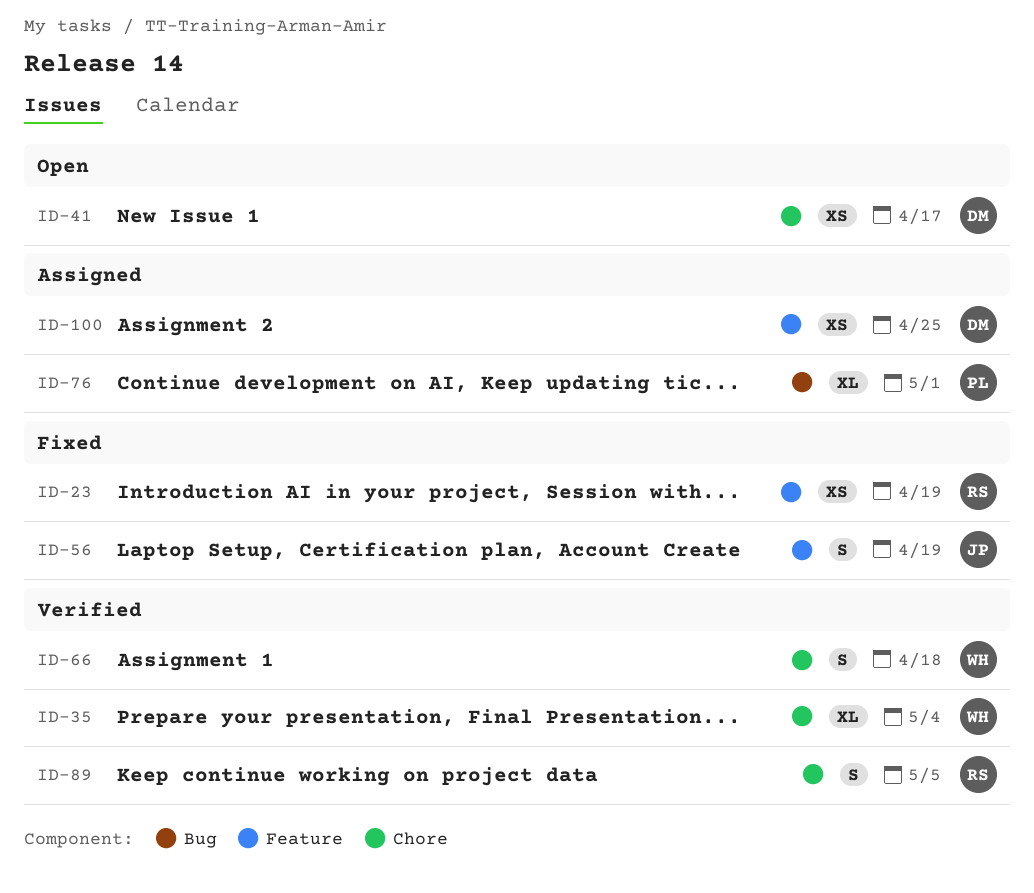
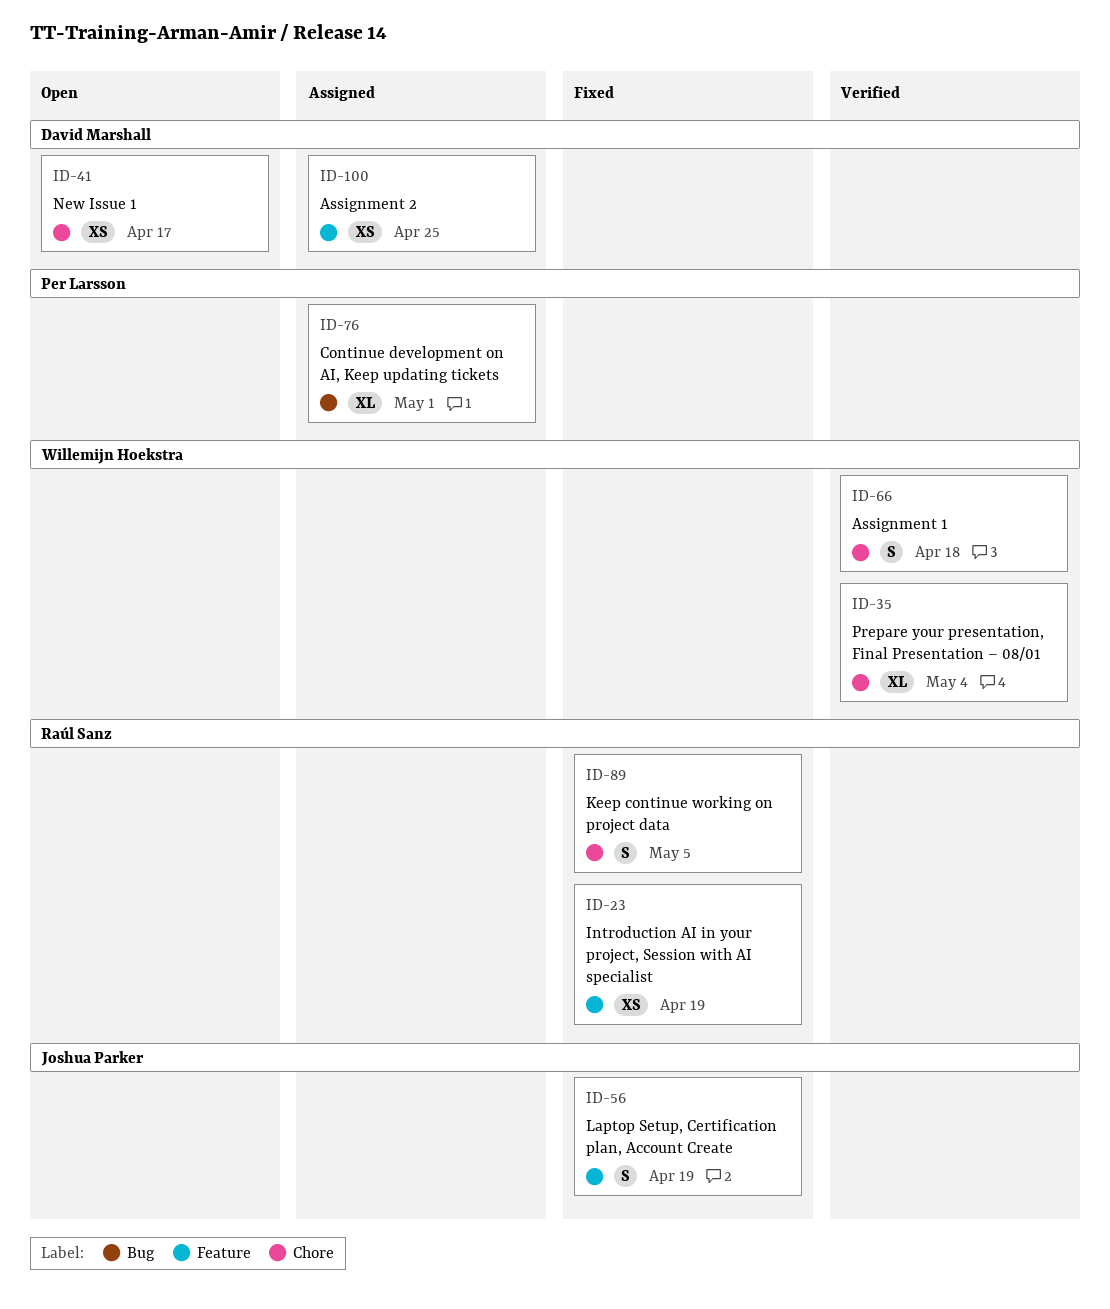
ID-89, status: Verified -> Fixed

